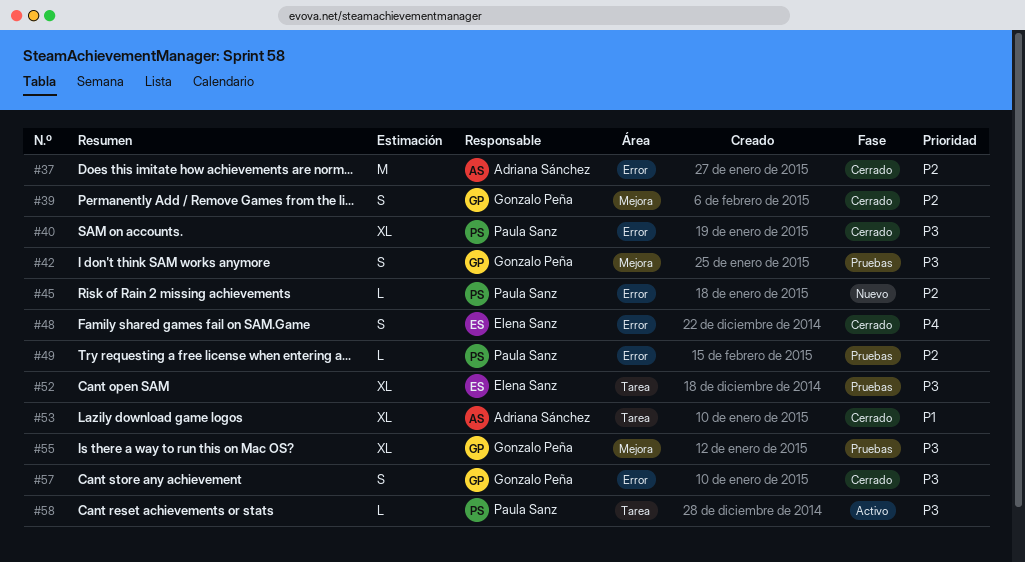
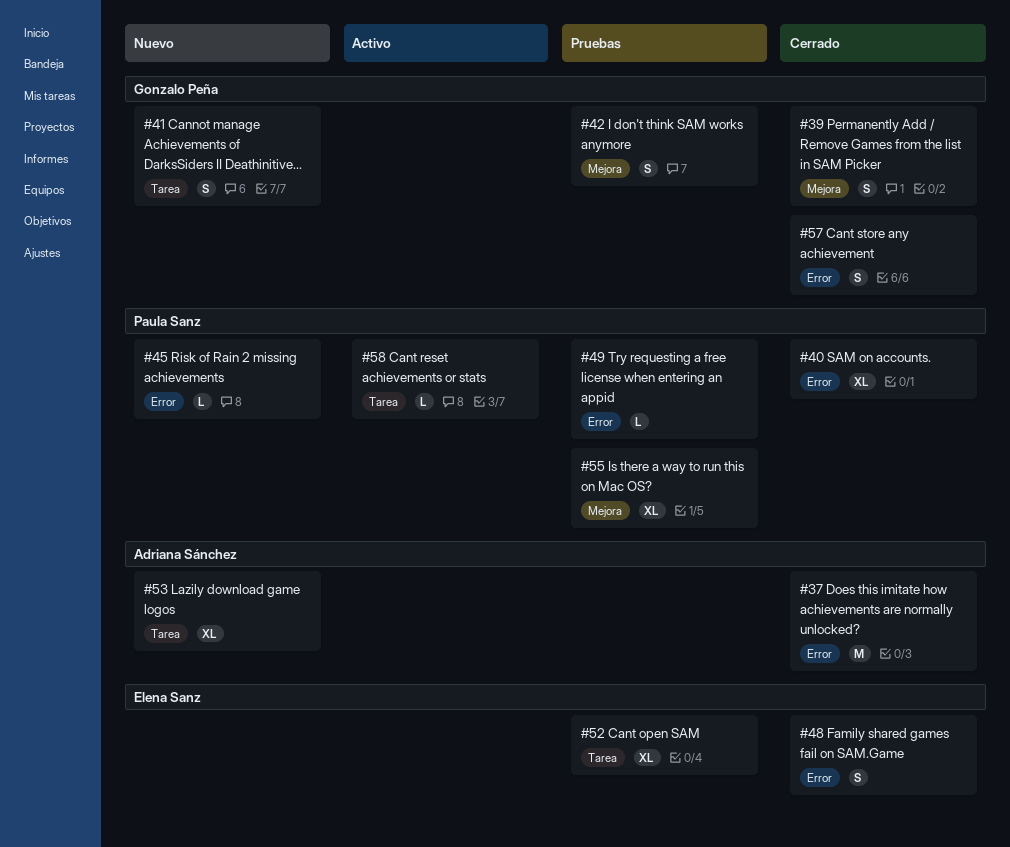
#41: none -> present
#53, status: Cerrado -> Nuevo
#55, owner: Gonzalo Peña -> Paula Sanz

